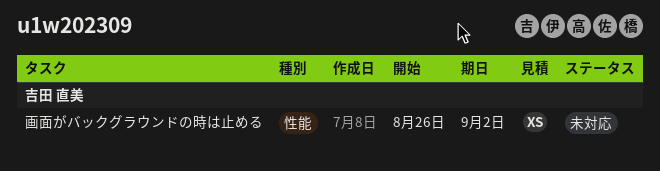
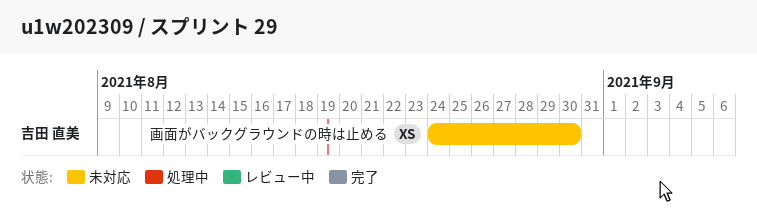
画面がバックグラウンドの時は止める, start: Aug 26 -> Aug 24
画面がバックグラウンドの時は止める, due: Sep 2 -> Aug 30

